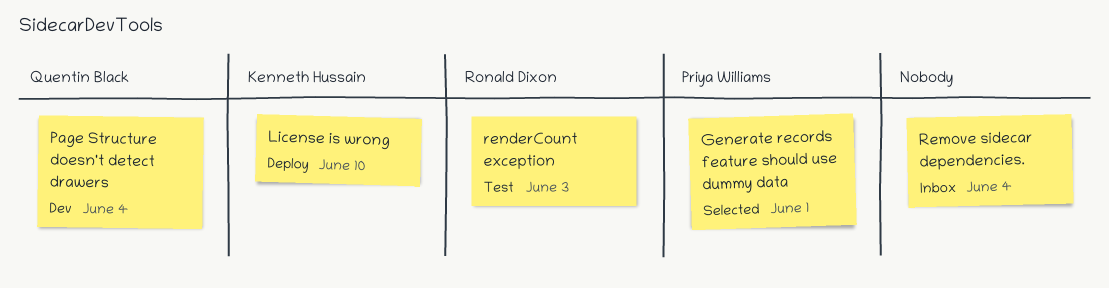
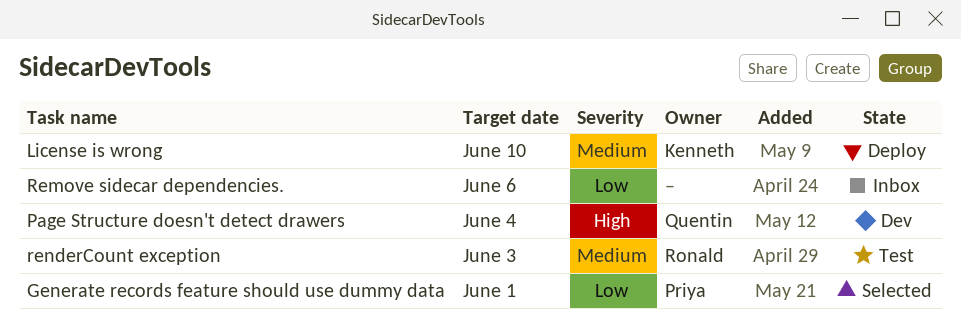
Remove sidecar dependencies., due: Jun 4 -> Jun 6

